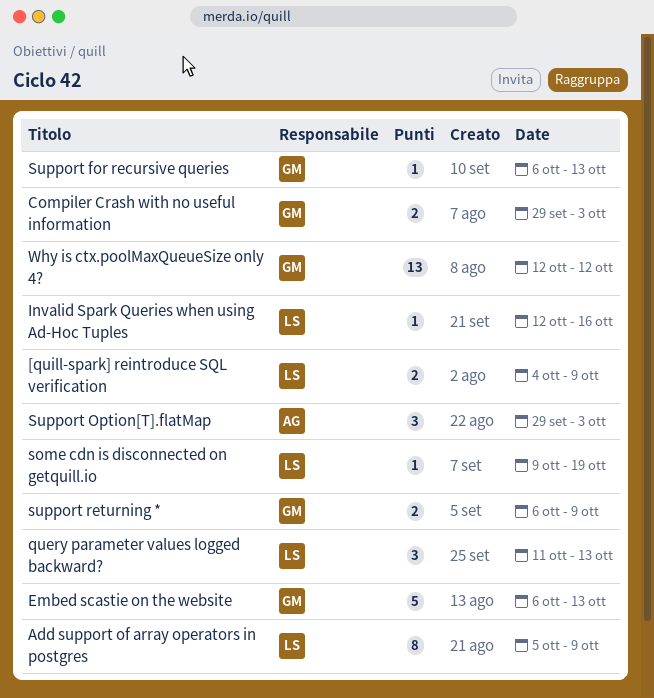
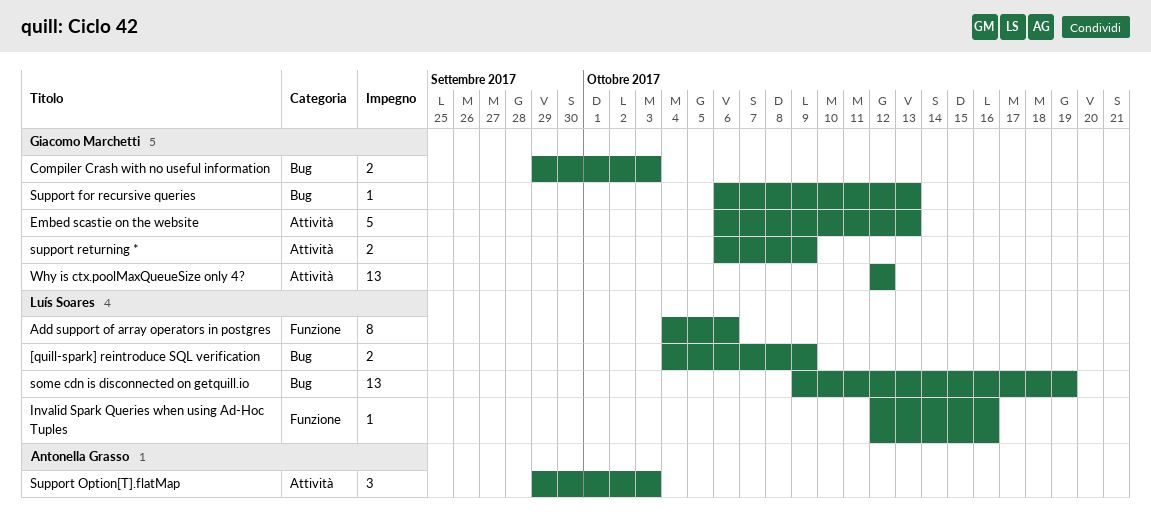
Add support of array operators in postgres, start: Oct 5 -> Oct 4
Add support of array operators in postgres, due: Oct 9 -> Oct 6
query parameter values logged backward?: present -> none
some cdn is disconnected on getquill.io, estimate: 1 -> 13

